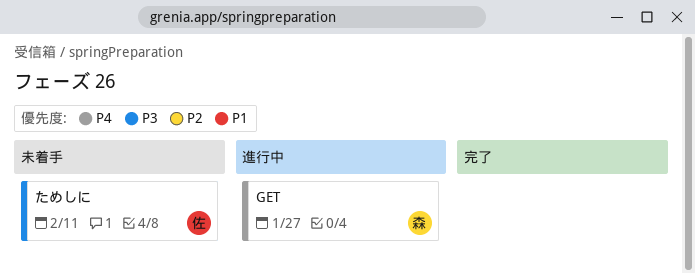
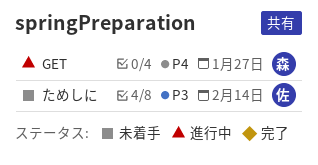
ためしに, due: Feb 11 -> Feb 14

